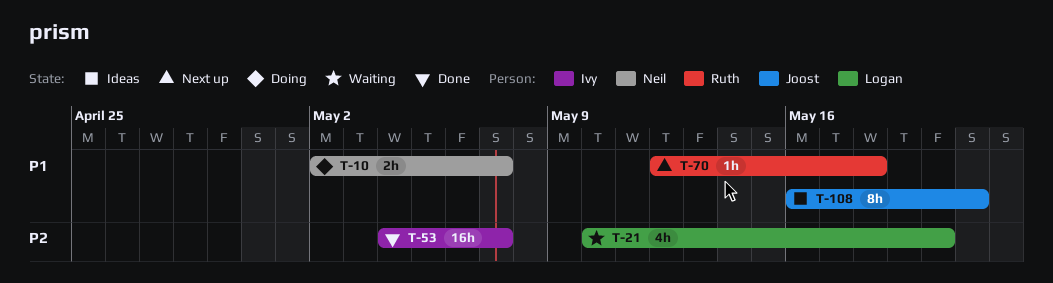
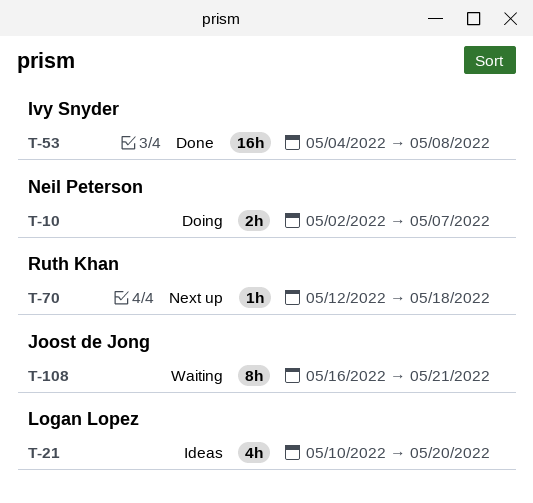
T-21, status: Waiting -> Ideas
T-53, due: May 7 -> May 8
T-108, status: Ideas -> Waiting

